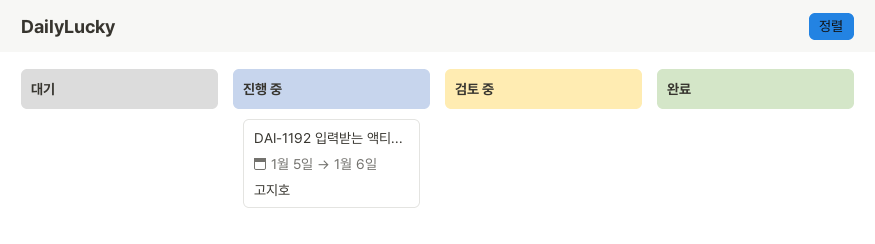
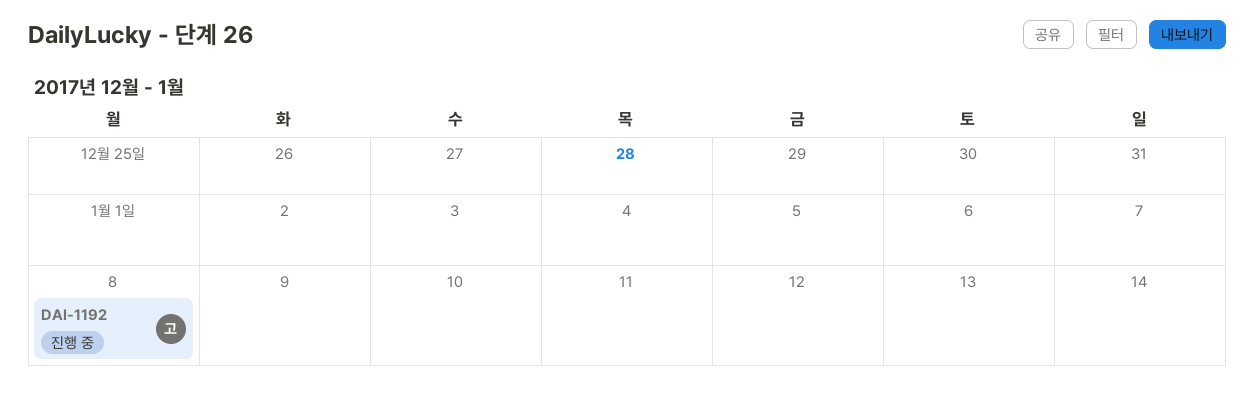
DAI-1192, due: Jan 6 -> Jan 8

